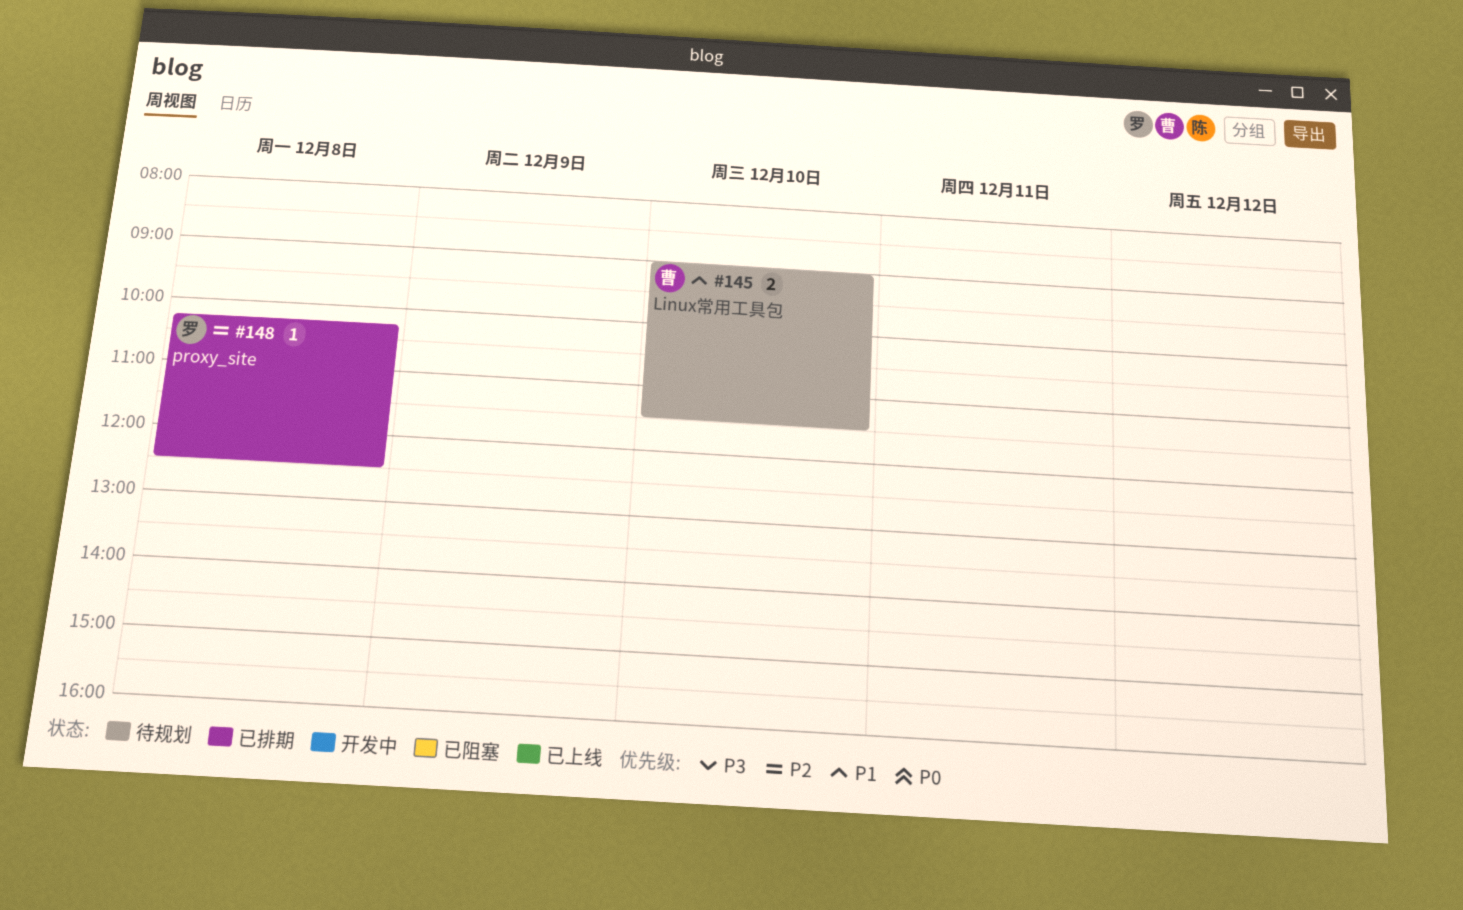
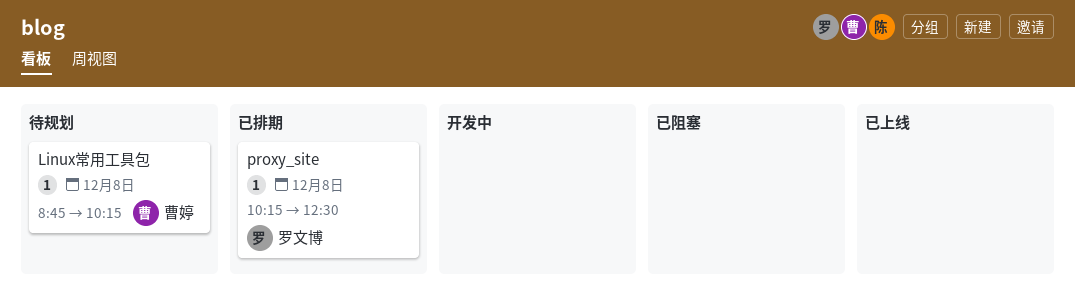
Linux常用工具包, estimate: 2 -> 1
Linux常用工具包, day: Dec 10 -> Dec 8
Linux常用工具包, begins: 09:00 -> 08:45
Linux常用工具包, ends: 11:30 -> 10:15

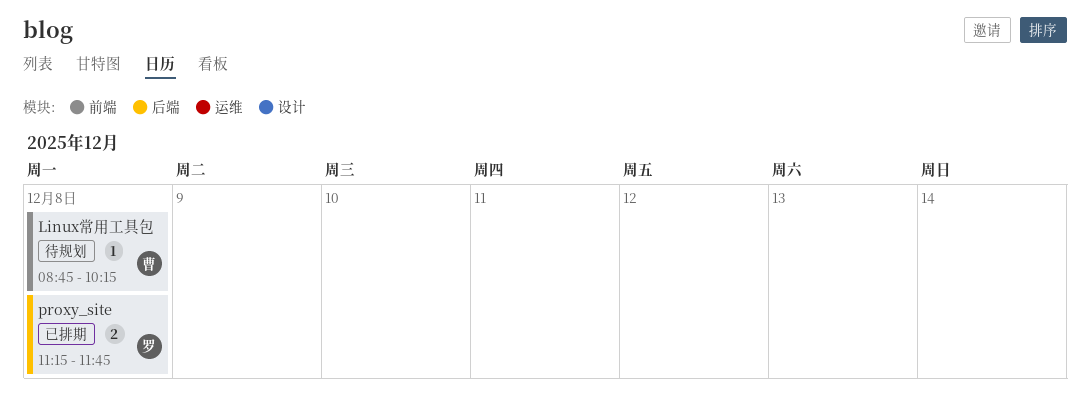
proxy_site, estimate: 1 -> 2
proxy_site, begins: 10:15 -> 11:15
proxy_site, ends: 12:30 -> 11:45

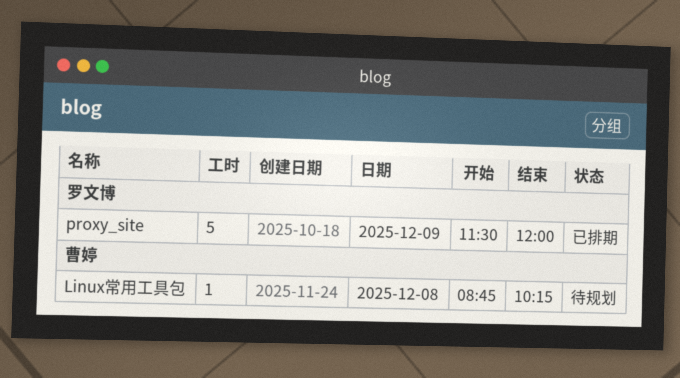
proxy_site, estimate: 2 -> 5
proxy_site, day: Dec 8 -> Dec 9
proxy_site, begins: 11:15 -> 11:30
proxy_site, ends: 11:45 -> 12:00

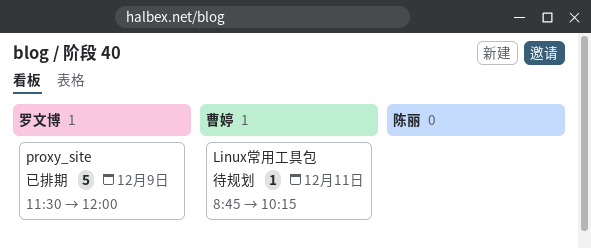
Linux常用工具包, day: Dec 8 -> Dec 11

